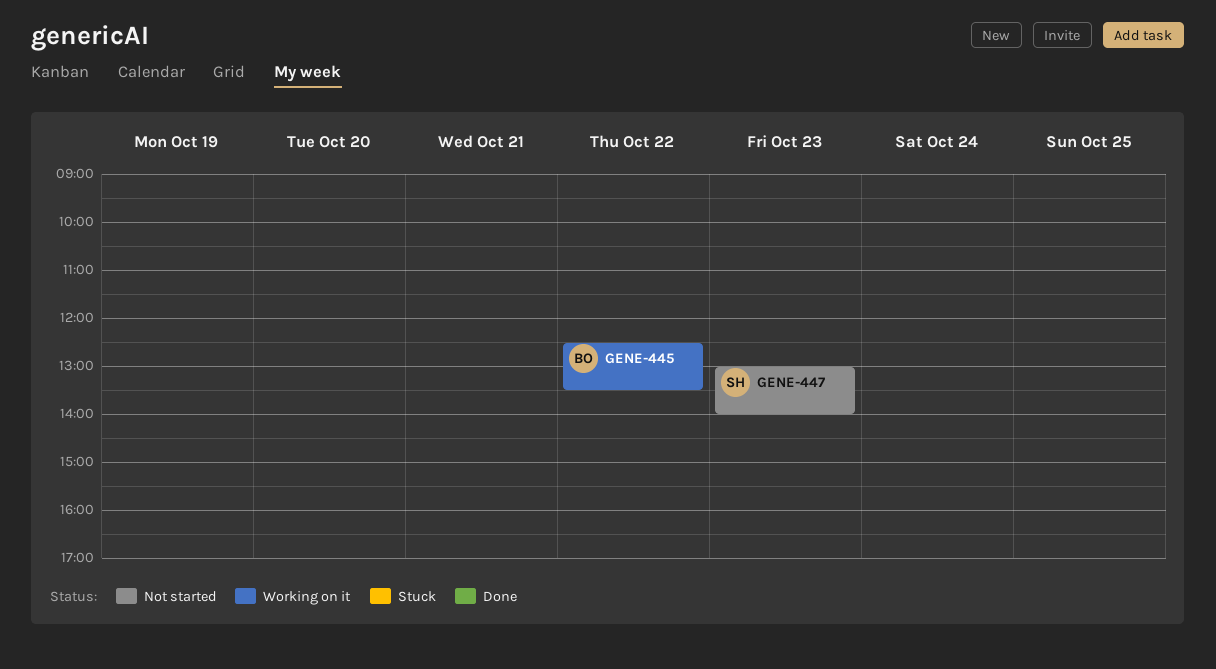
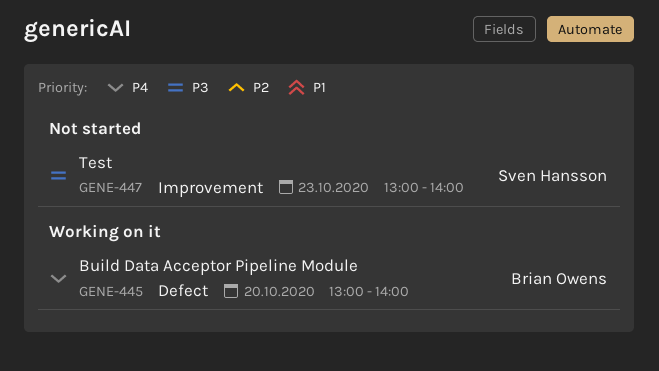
GENE-445, day: Oct 22 -> Oct 20
GENE-445, begins: 12:30 -> 13:00
GENE-445, ends: 13:30 -> 14:00

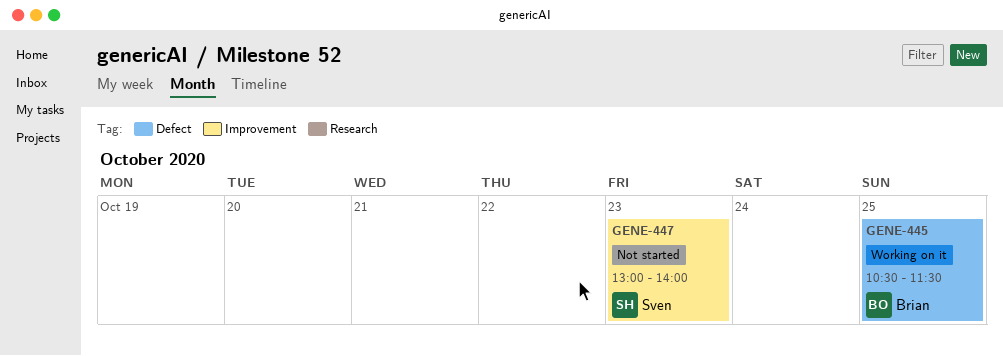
GENE-445, day: Oct 20 -> Oct 25
GENE-445, begins: 13:00 -> 10:30
GENE-445, ends: 14:00 -> 11:30

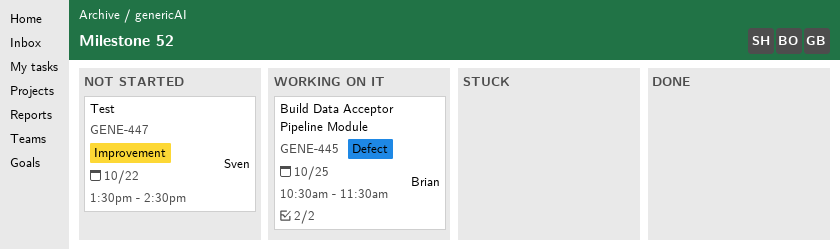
GENE-447, day: Oct 23 -> Oct 22
GENE-447, begins: 13:00 -> 13:30
GENE-447, ends: 14:00 -> 14:30

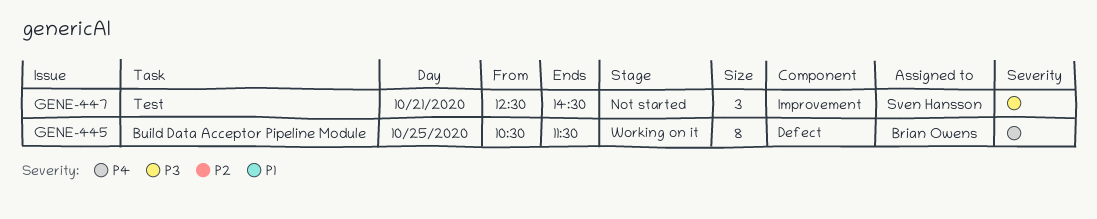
GENE-447, day: Oct 22 -> Oct 21
GENE-447, begins: 13:30 -> 12:30

